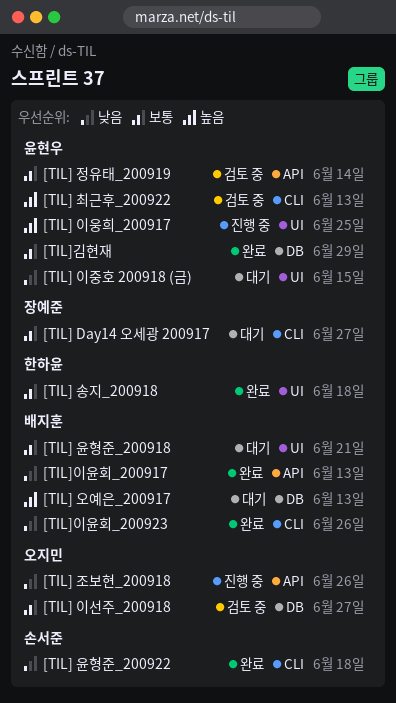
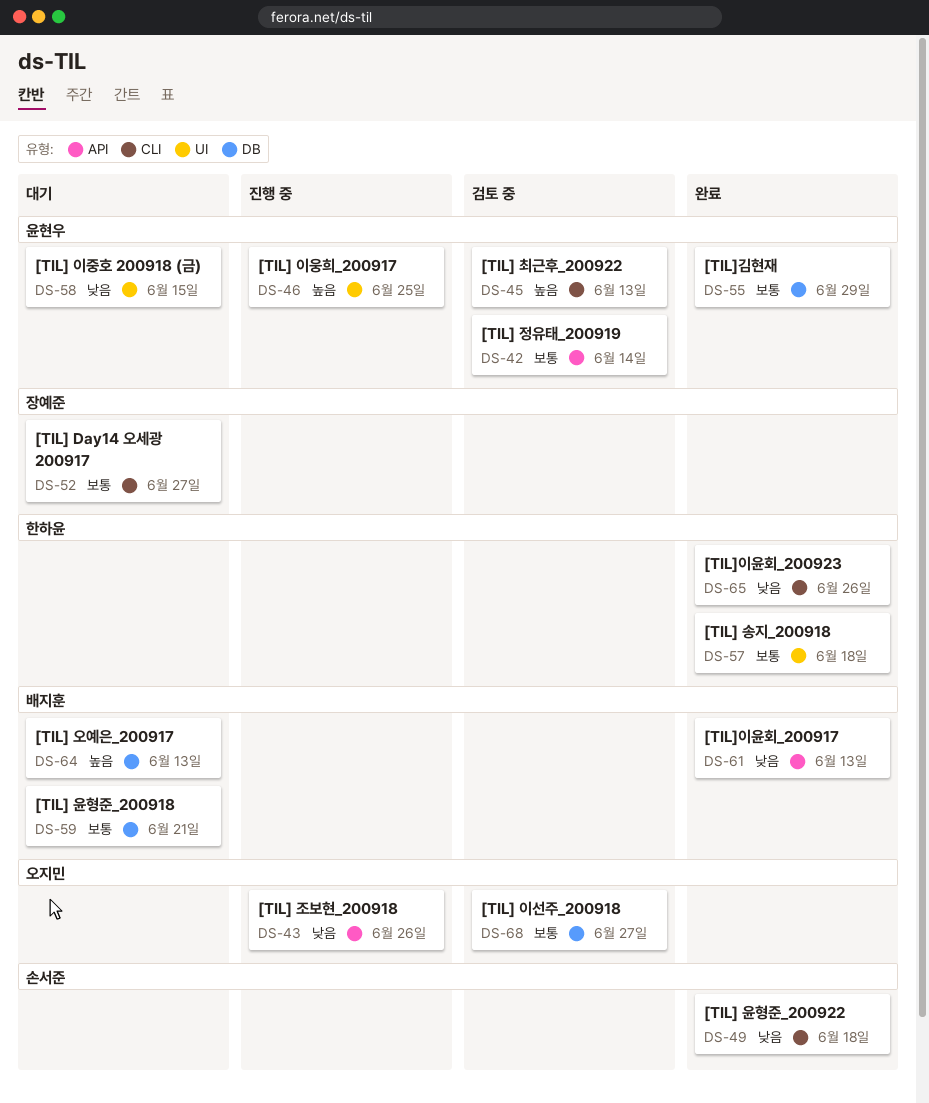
[TIL] 윤형준_200918, label: UI -> DB
[TIL]이윤회_200923, owner: 배지훈 -> 한하윤

